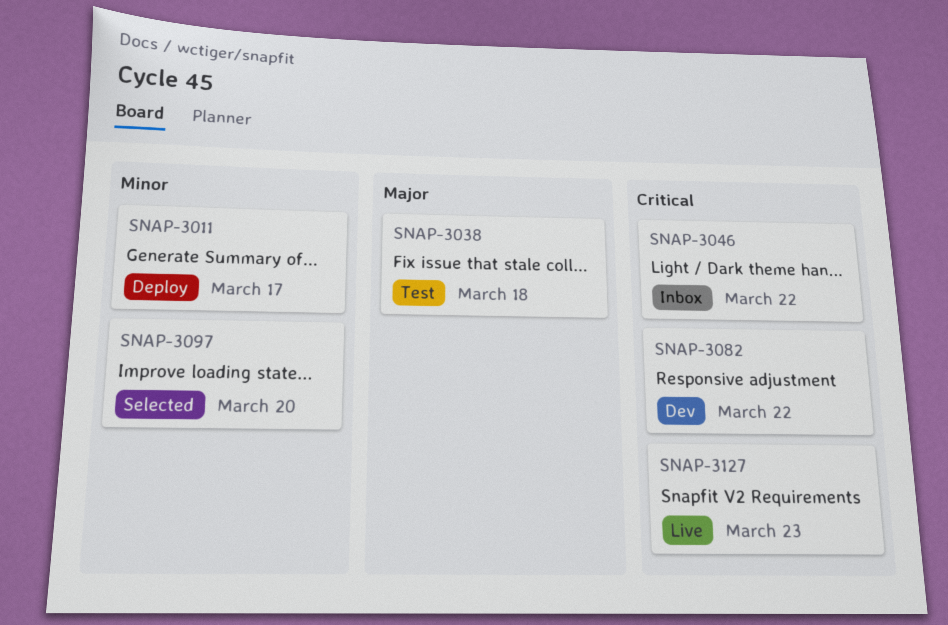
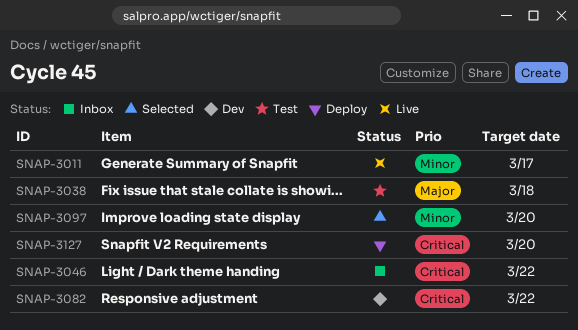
SNAP-3011, status: Deploy -> Live
SNAP-3127, status: Live -> Deploy
SNAP-3127, due: Mar 23 -> Mar 20

